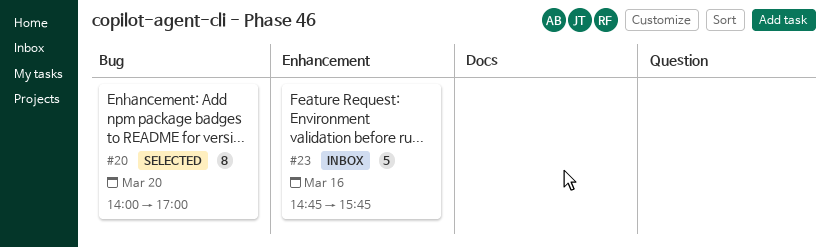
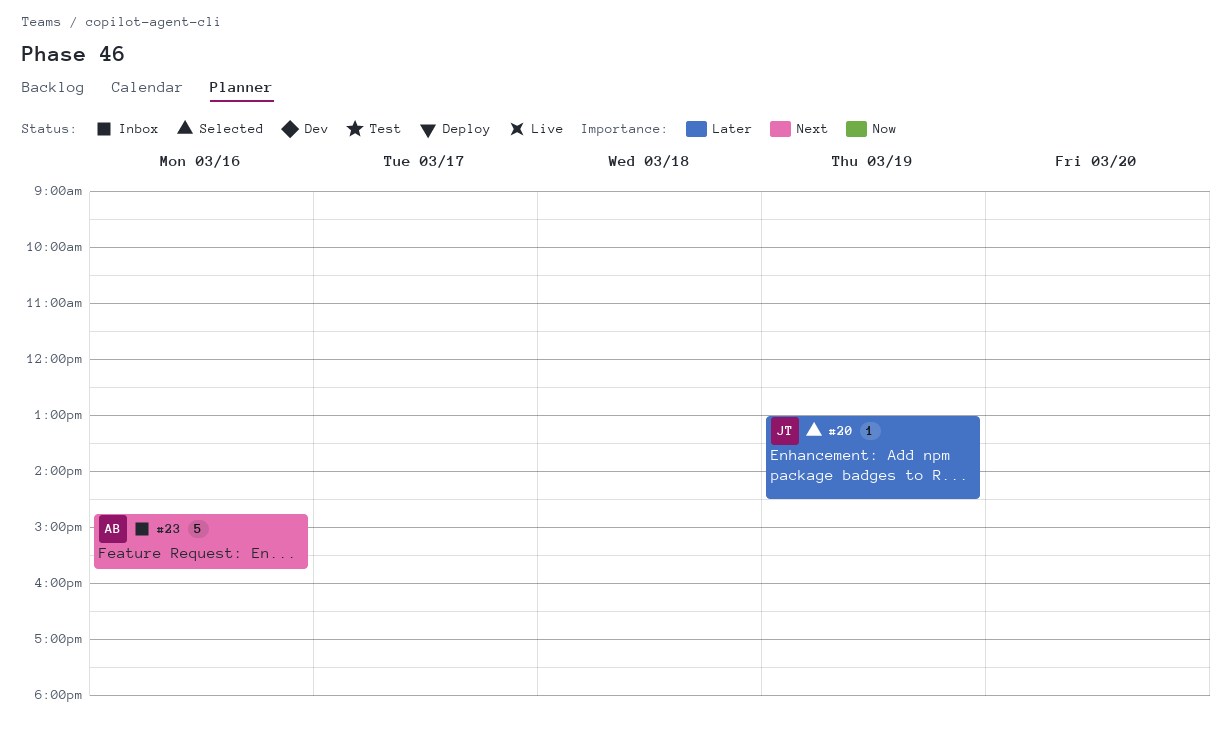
#20, estimate: 8 -> 1
#20, day: Mar 20 -> Mar 19
#20, begins: 14:00 -> 13:00
#20, ends: 17:00 -> 14:30

